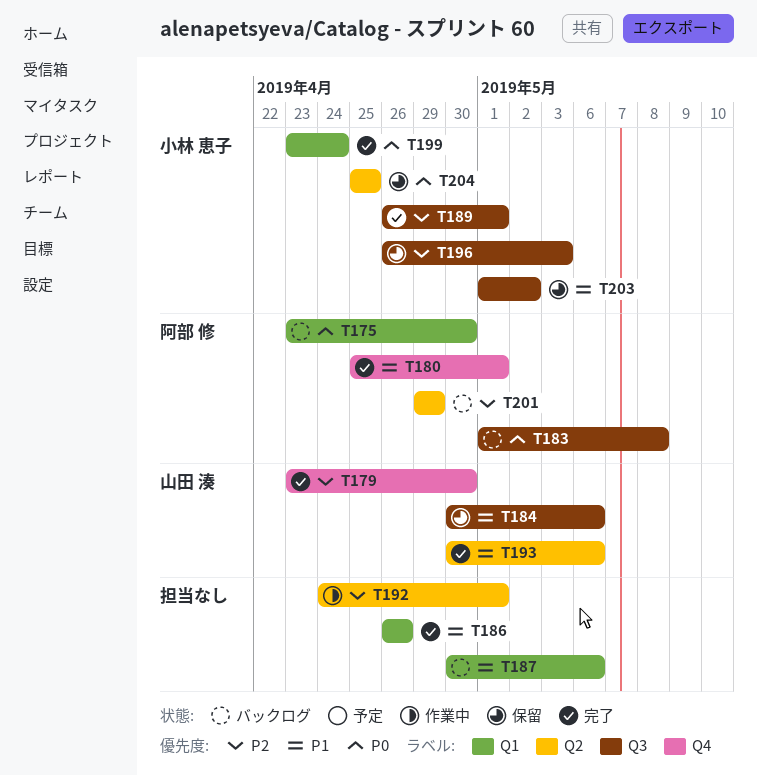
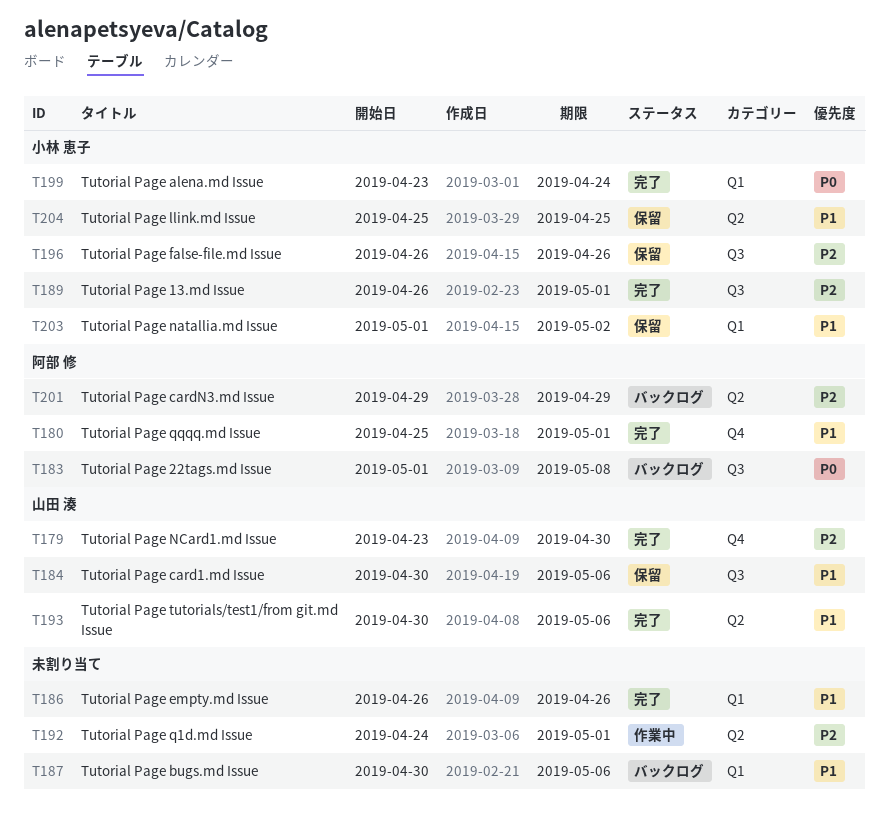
T175: present -> none
T196, due: May 3 -> Apr 26
T203, label: Q3 -> Q1
T204, priority: P0 -> P1

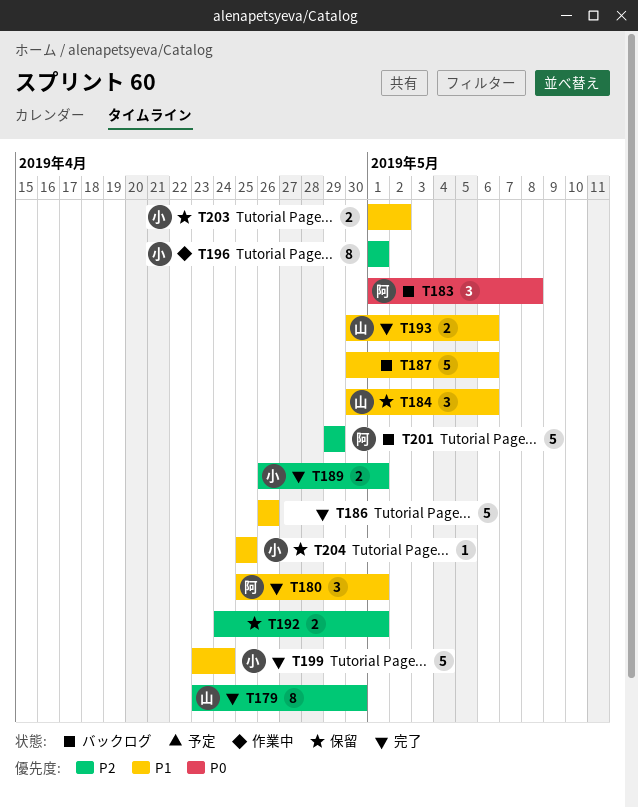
T192, status: 作業中 -> 保留
T196, status: 保留 -> 作業中
T196, start: Apr 26 -> May 1
T196, due: Apr 26 -> May 1
T199, priority: P0 -> P1

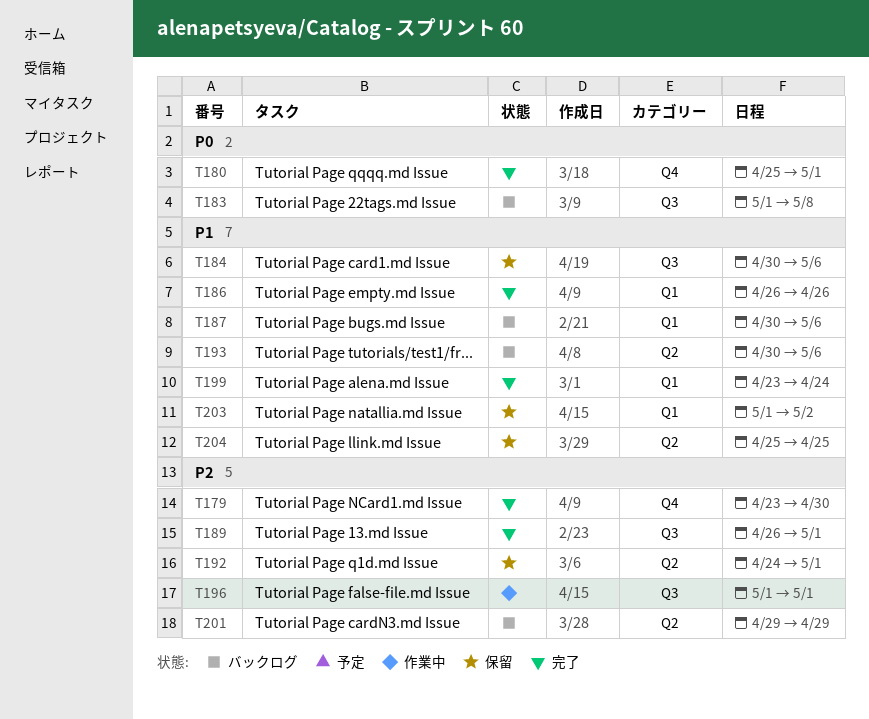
T180, priority: P1 -> P0
T193, status: 完了 -> バックログ

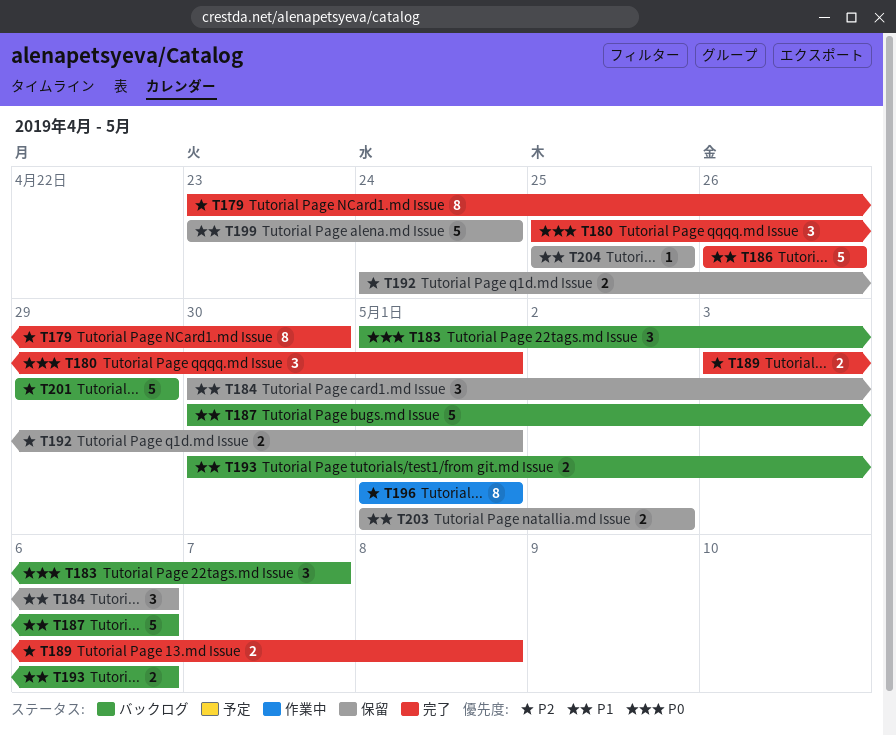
T183, due: May 8 -> May 7
T189, start: Apr 26 -> May 3
T189, due: May 1 -> May 8
T199, status: 完了 -> 保留

